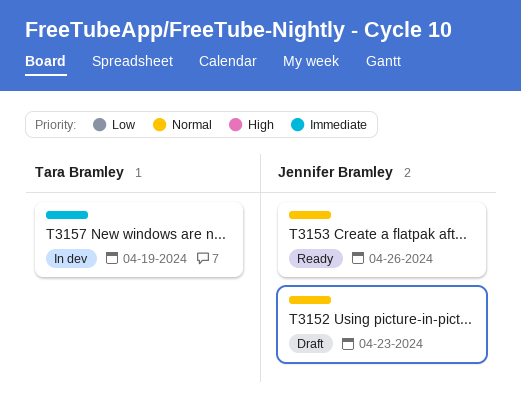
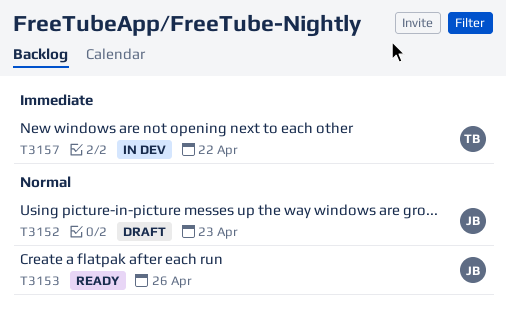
T3157, due: Apr 19 -> Apr 22

